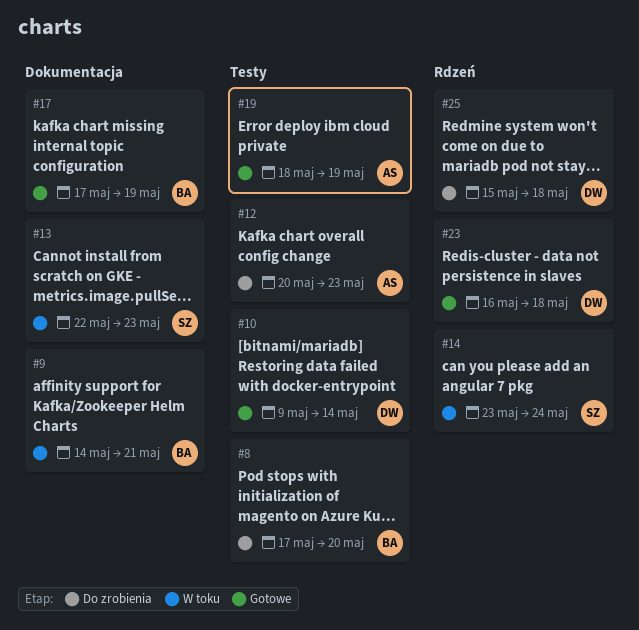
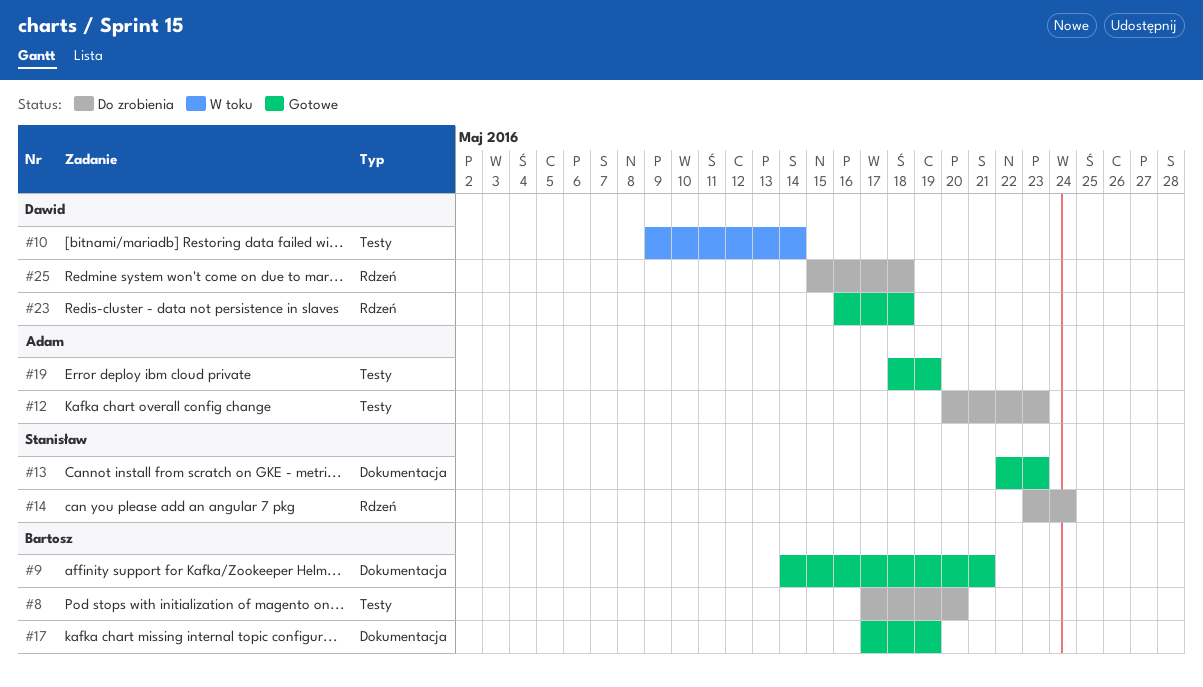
#9, status: W toku -> Gotowe
#10, status: Gotowe -> W toku
#13, status: W toku -> Gotowe
#14, status: W toku -> Do zrobienia

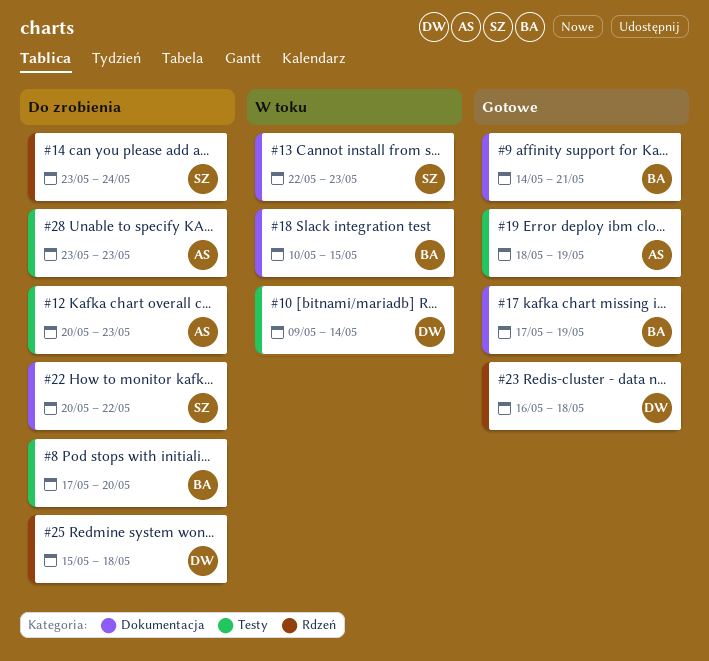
#13, status: Gotowe -> W toku
#18: none -> present
#22: none -> present
#28: none -> present

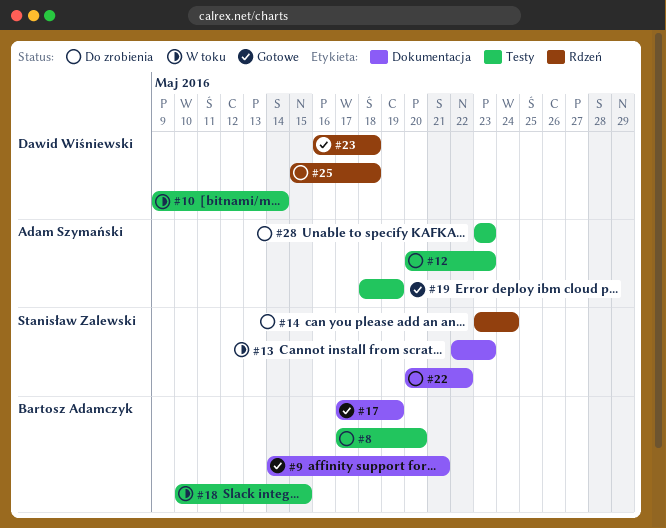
#18, label: Dokumentacja -> Testy

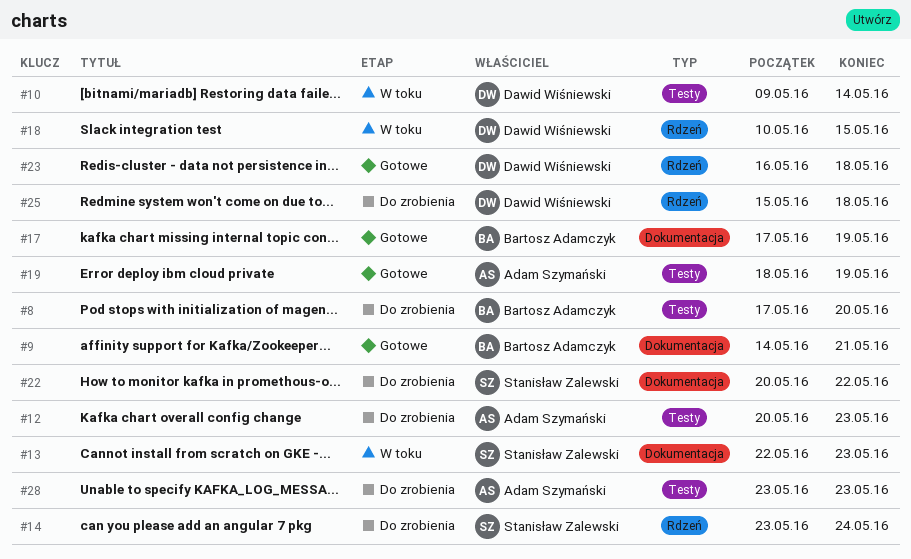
#18, owner: Bartosz Adamczyk -> Dawid Wiśniewski
#18, label: Testy -> Rdzeń

